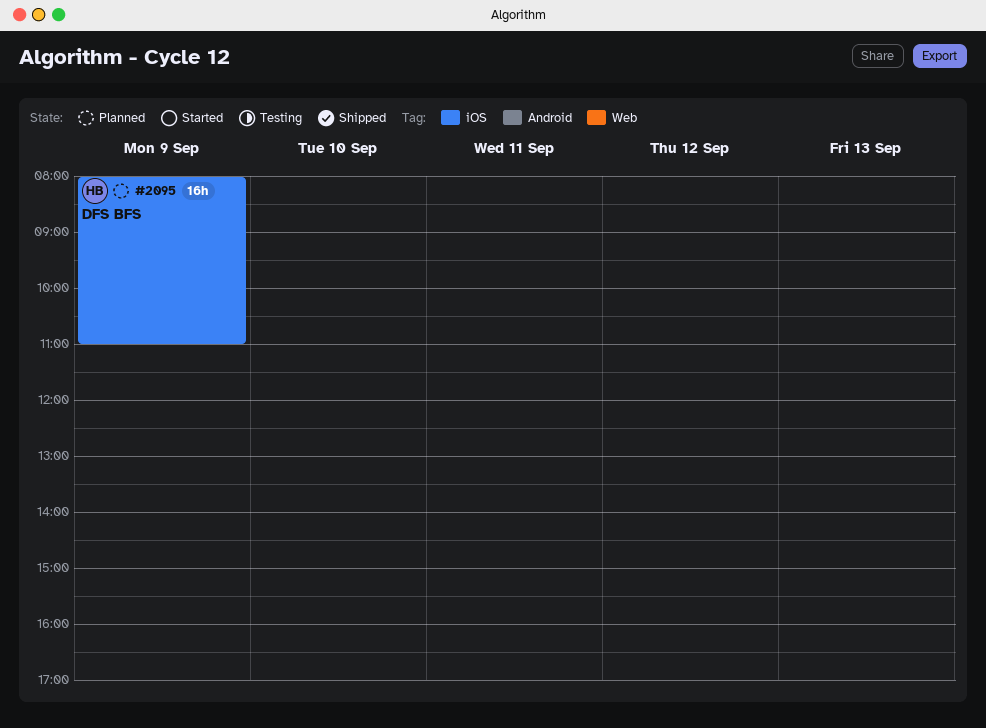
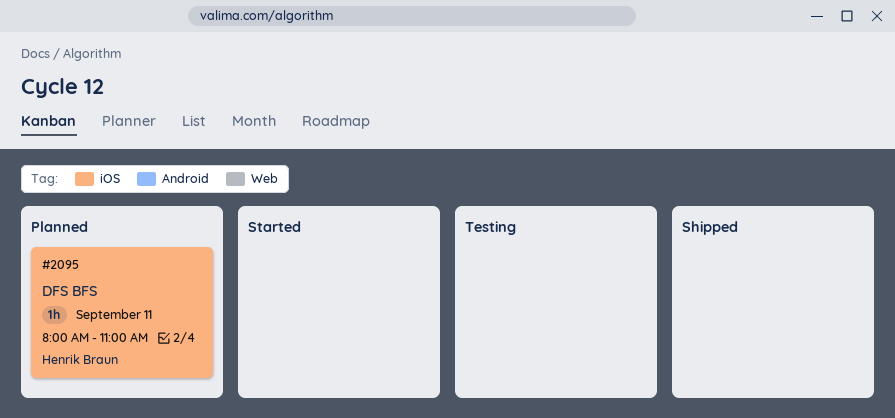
#2095, estimate: 16h -> 1h
#2095, day: Sep 9 -> Sep 11

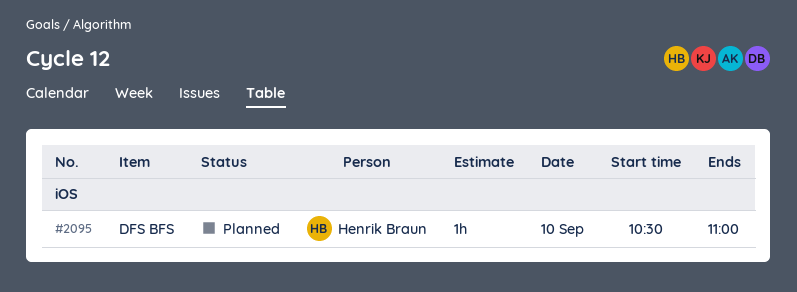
#2095, day: Sep 11 -> Sep 10
#2095, begins: 08:00 -> 10:30

